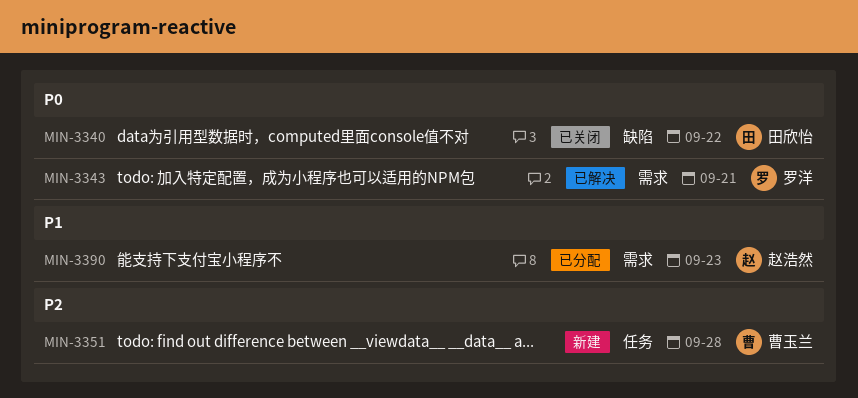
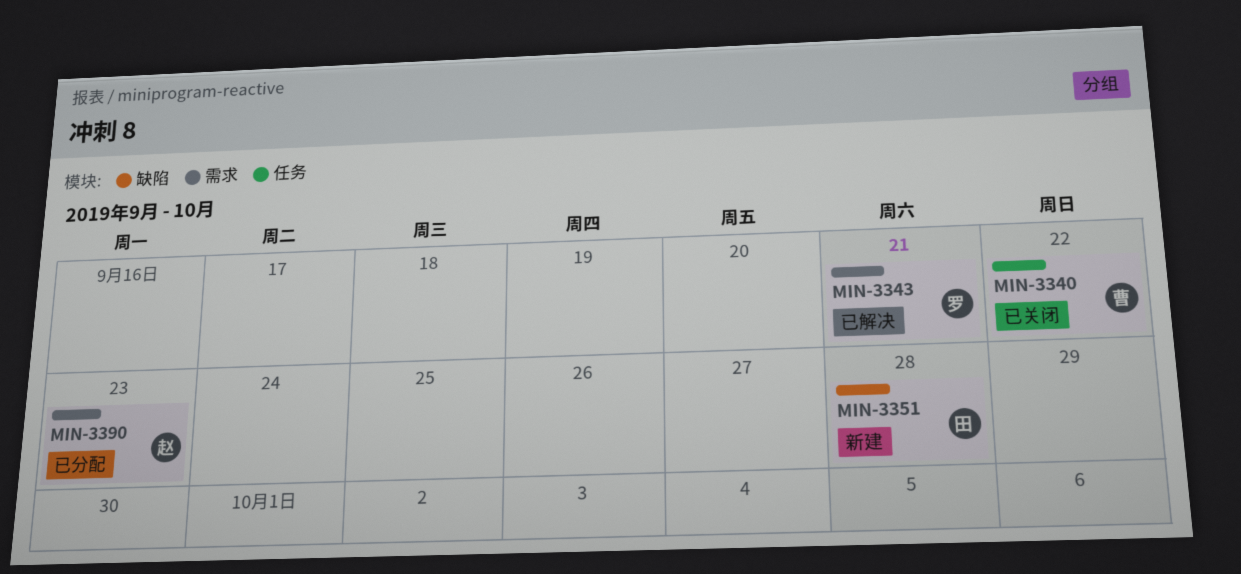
MIN-3340, owner: 田欣怡 -> 曹玉兰
MIN-3340, label: 缺陷 -> 任务
MIN-3351, owner: 曹玉兰 -> 田欣怡
MIN-3351, label: 任务 -> 缺陷

